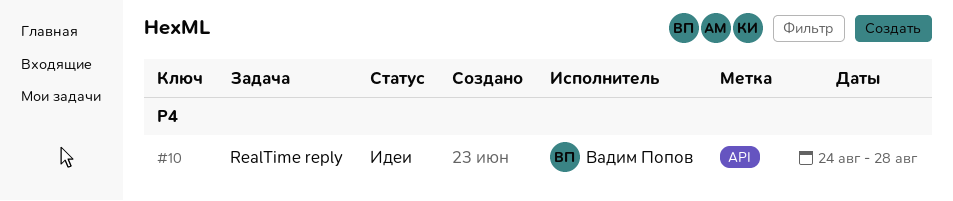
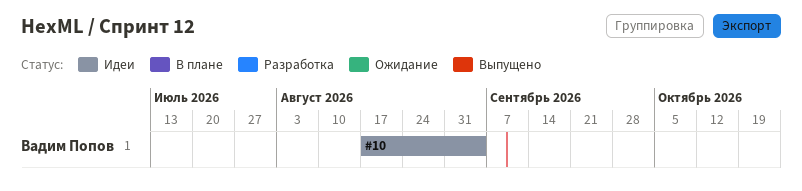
#10, start: Aug 24 -> Aug 17
#10, due: Aug 28 -> Sep 4

